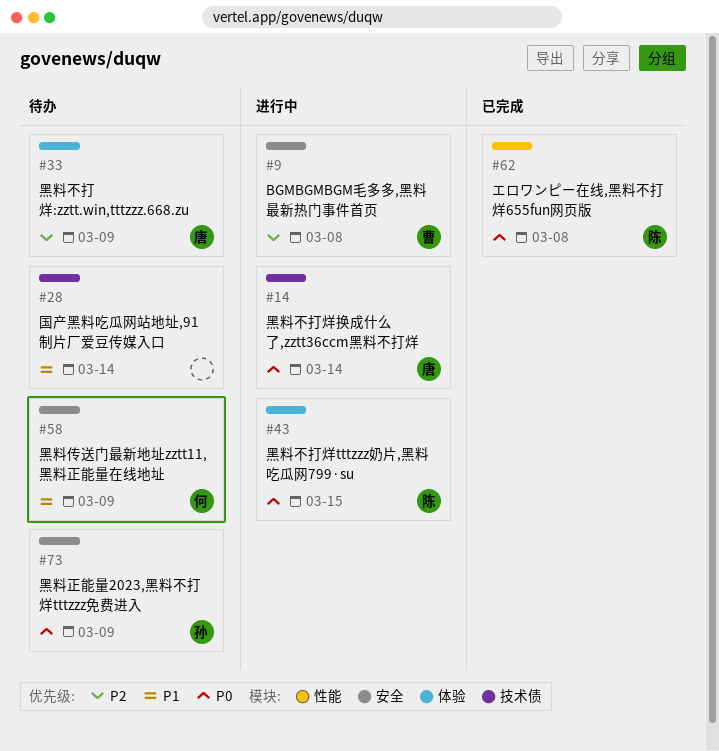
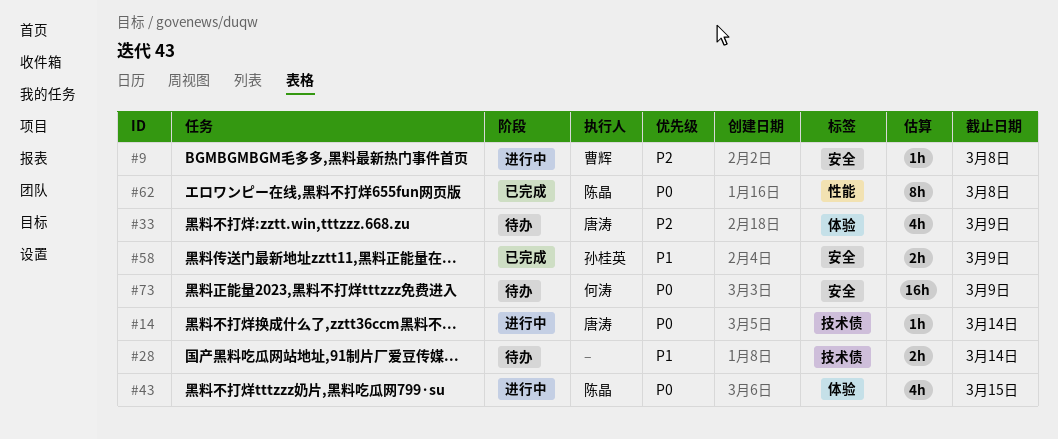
#58, status: 待办 -> 已完成
#58, owner: 何涛 -> 孙桂英
#73, owner: 孙桂英 -> 何涛

